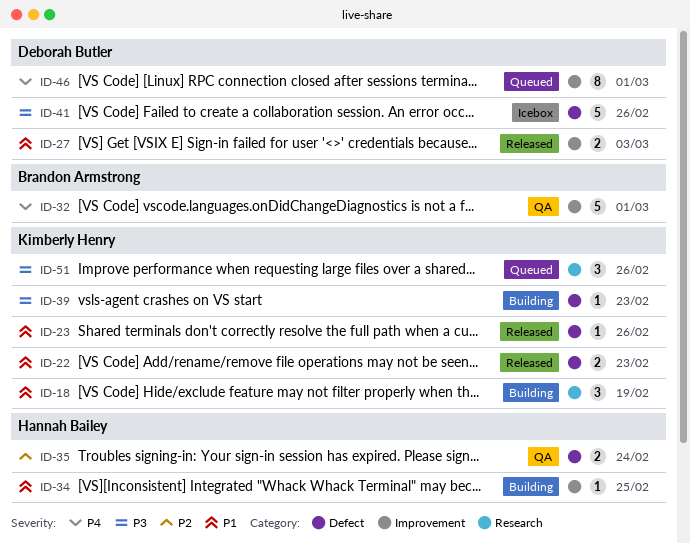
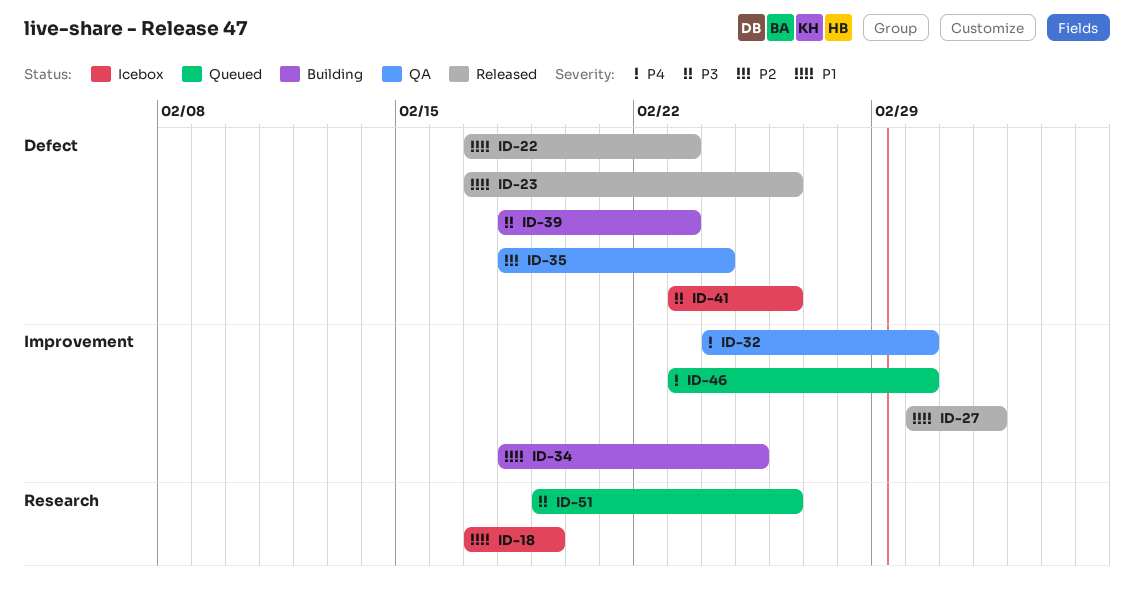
ID-18, status: Building -> Icebox

